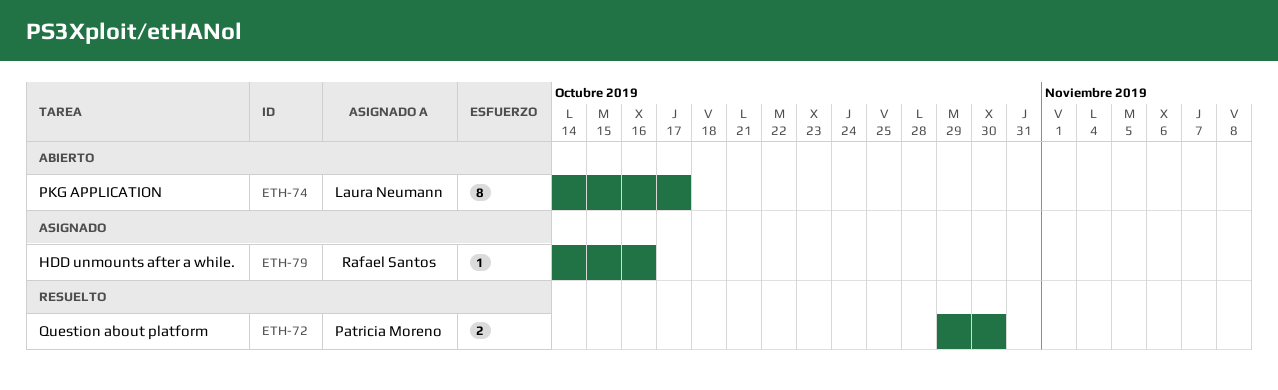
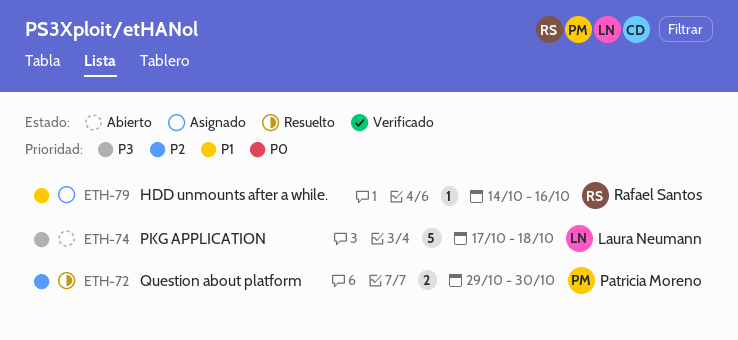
ETH-74, estimate: 8 -> 5
ETH-74, start: Oct 14 -> Oct 17
ETH-74, due: Oct 17 -> Oct 18

